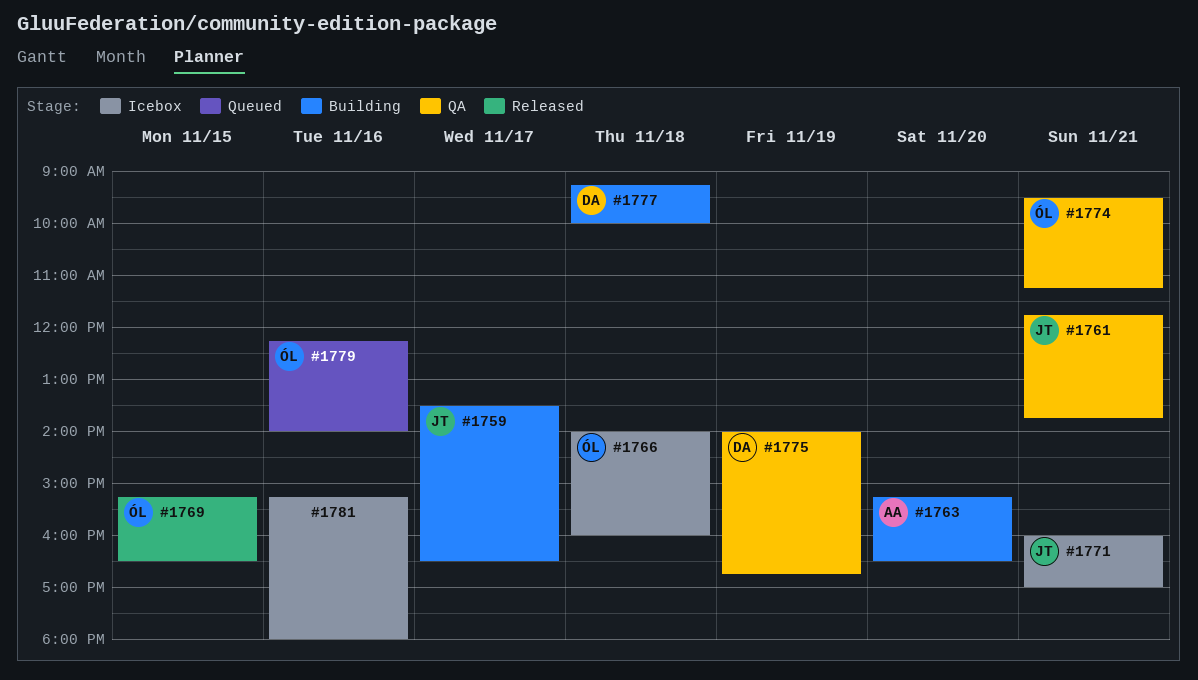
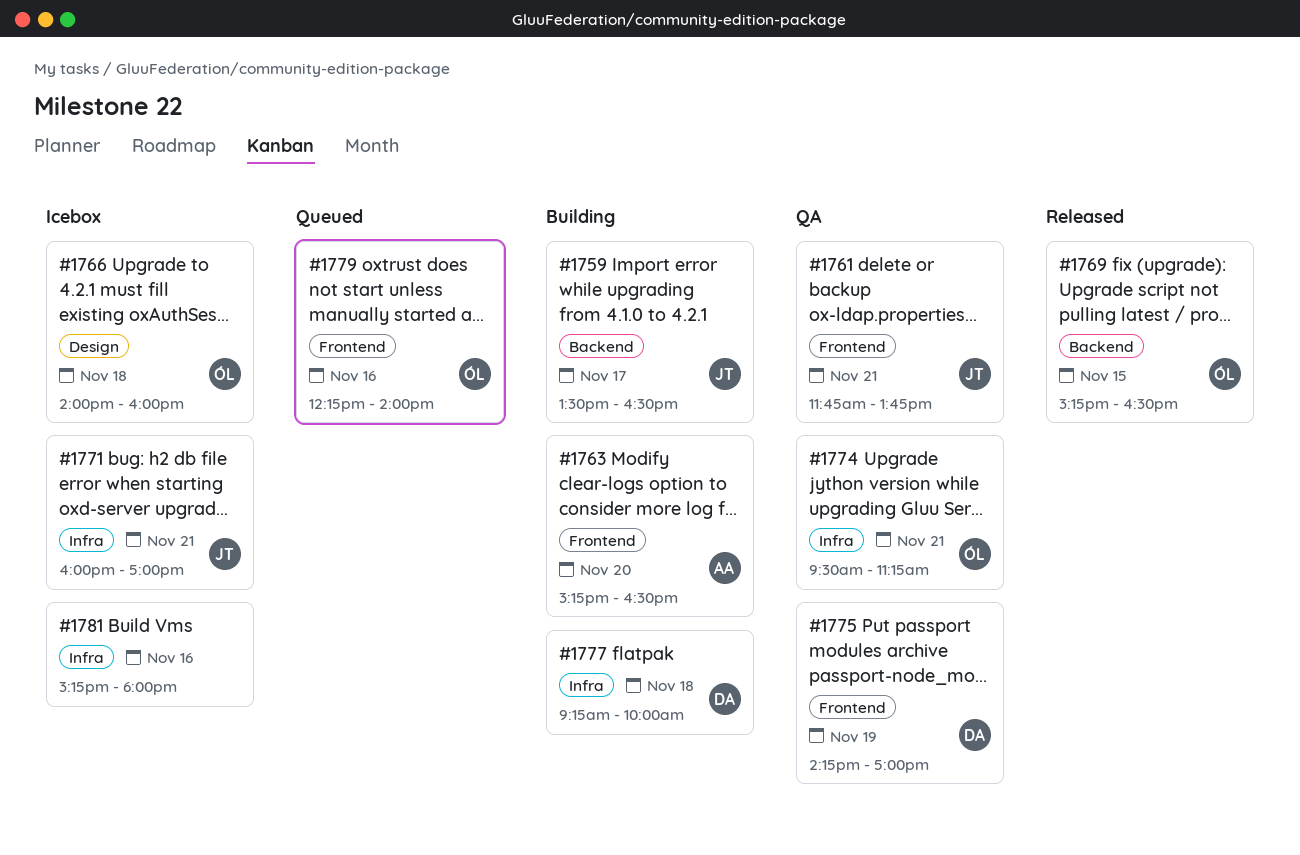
#1775, begins: 14:00 -> 14:15
#1775, ends: 16:45 -> 17:00

